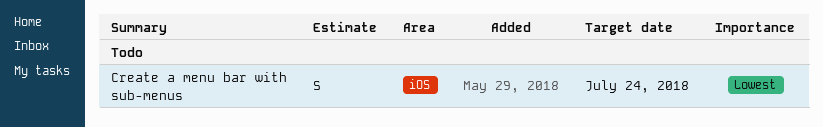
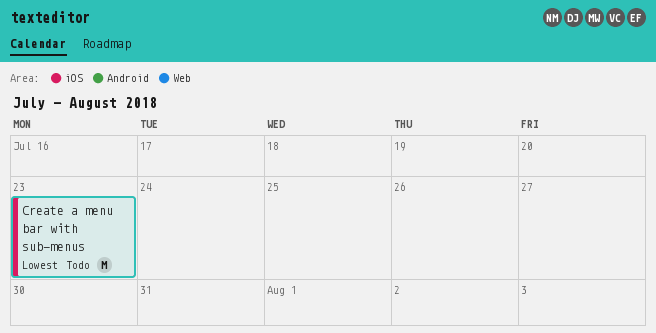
Create a menu bar with sub-menus, estimate: S -> M
Create a menu bar with sub-menus, due: Jul 24 -> Jul 23

